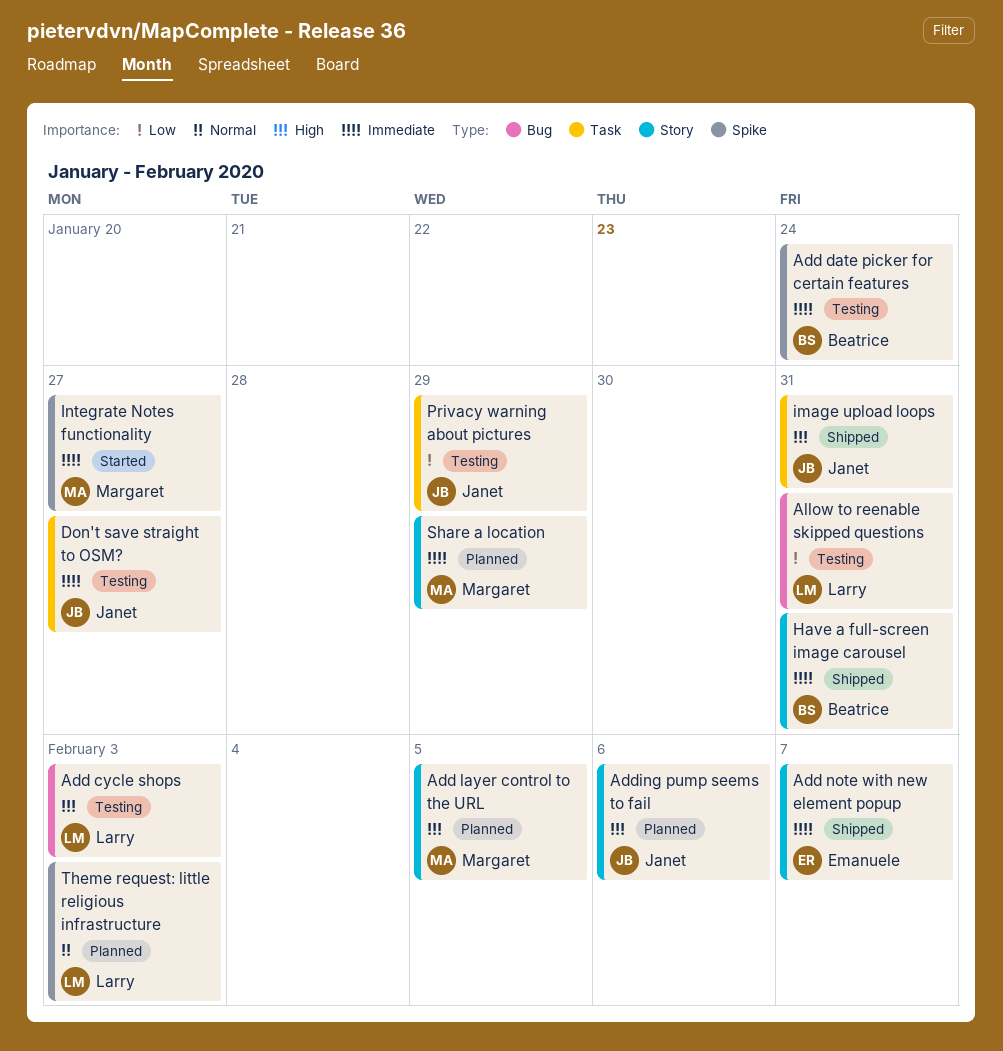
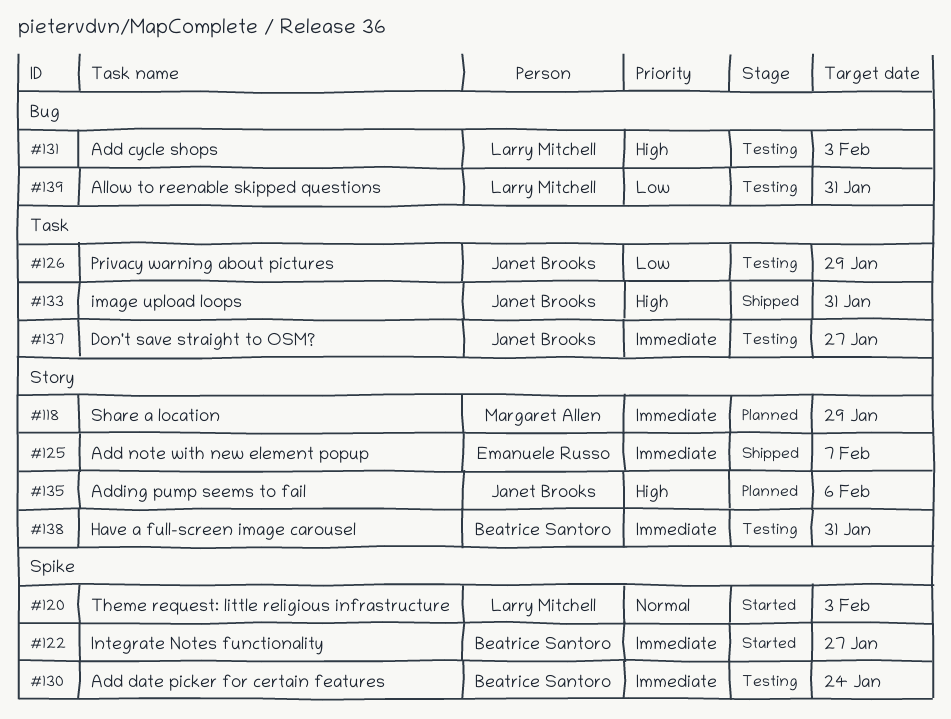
Add layer control to the URL: present -> none
Have a full-screen image carousel, status: Shipped -> Testing
Integrate Notes functionality, owner: Margaret Allen -> Beatrice Santoro
Theme request: little religious infrastructure, status: Planned -> Started

